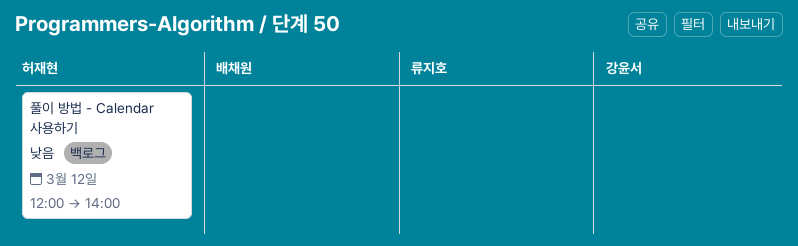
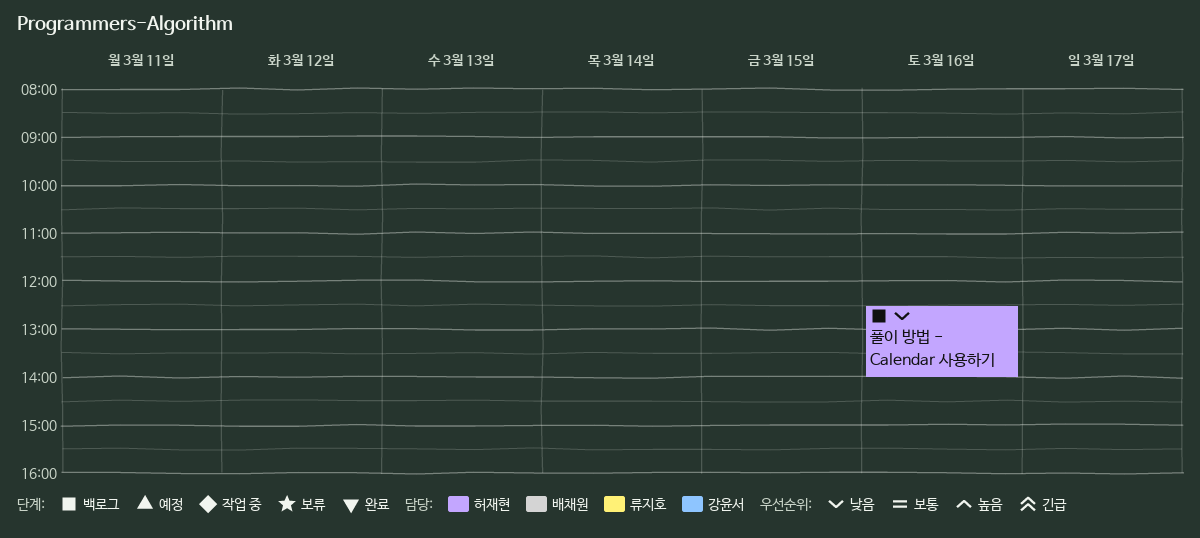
풀이 방법 - Calendar 사용하기, day: Mar 12 -> Mar 16
풀이 방법 - Calendar 사용하기, begins: 12:00 -> 12:30

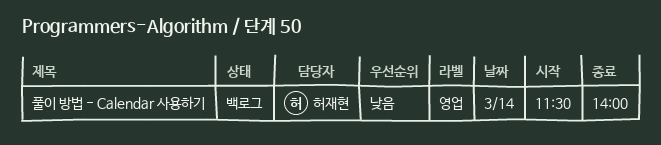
풀이 방법 - Calendar 사용하기, day: Mar 16 -> Mar 14
풀이 방법 - Calendar 사용하기, begins: 12:30 -> 11:30

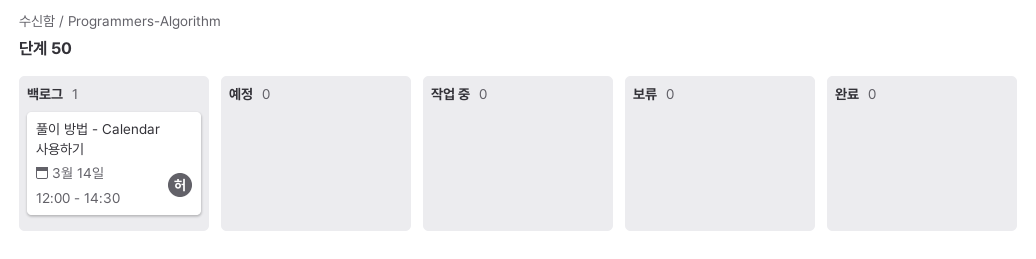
풀이 방법 - Calendar 사용하기, begins: 11:30 -> 12:00
풀이 방법 - Calendar 사용하기, ends: 14:00 -> 14:30

